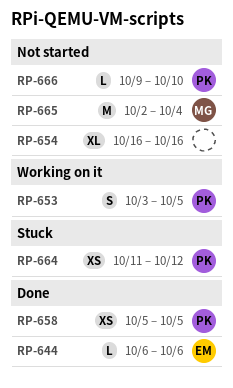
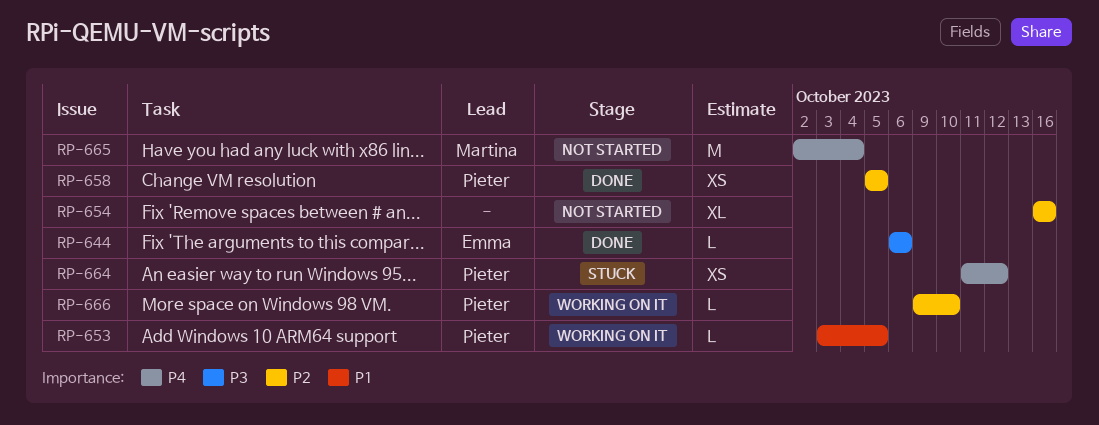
RP-653, estimate: S -> L
RP-666, status: Not started -> Working on it

